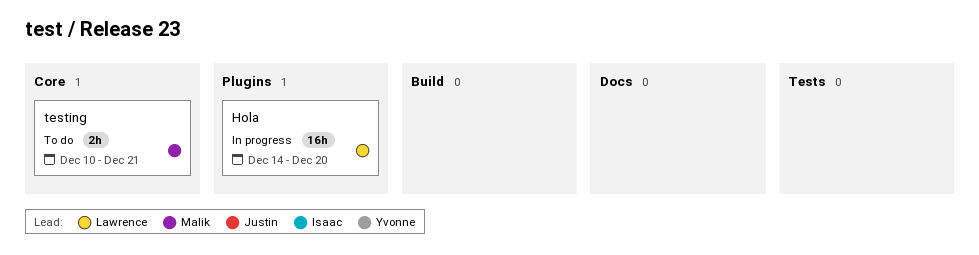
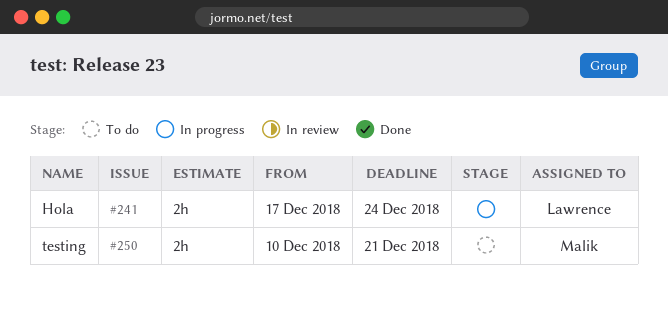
Hola, estimate: 16h -> 2h
Hola, start: Dec 14 -> Dec 17
Hola, due: Dec 20 -> Dec 24

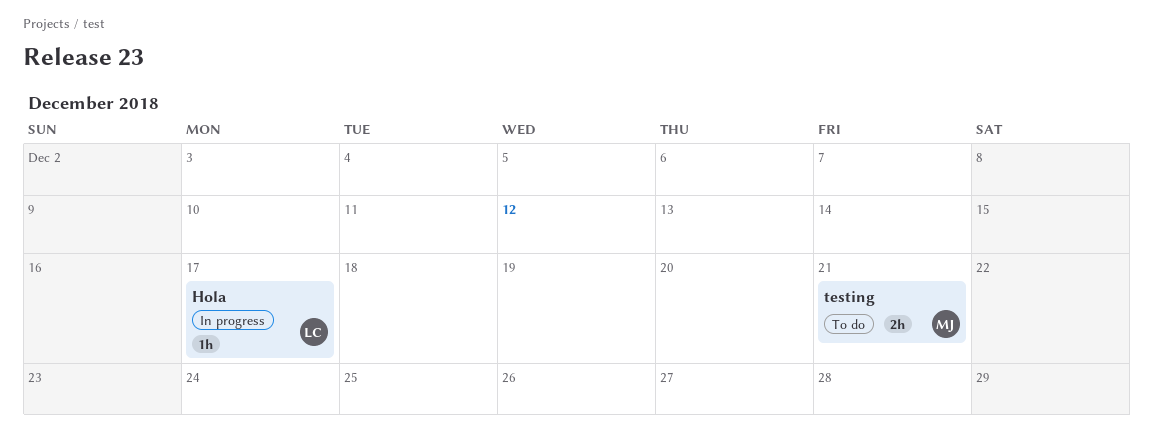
Hola, estimate: 2h -> 1h
Hola, due: Dec 24 -> Dec 17

